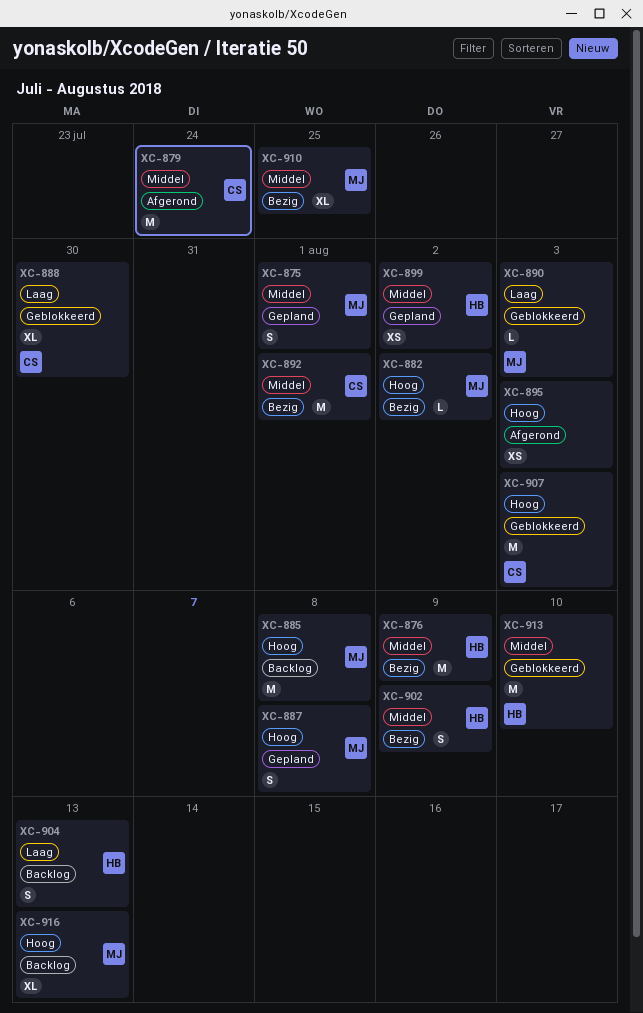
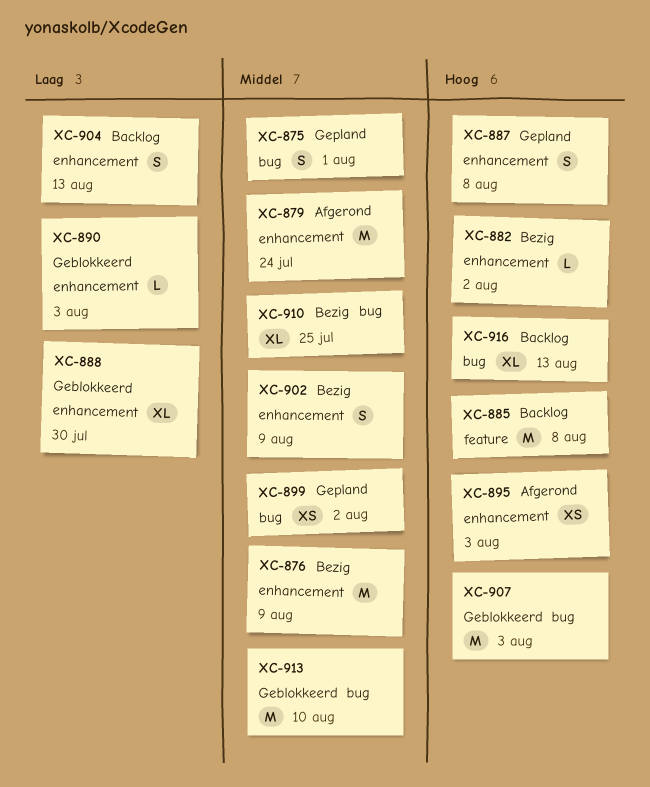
XC-892: present -> none

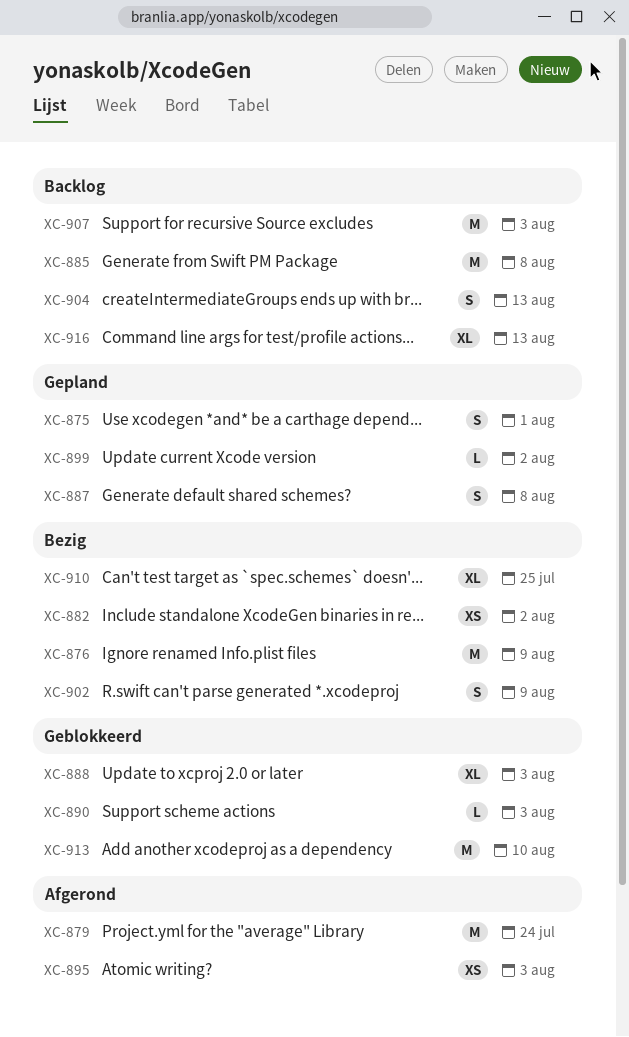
XC-882, estimate: L -> XS
XC-888, due: Jul 30 -> Aug 3
XC-899, estimate: XS -> L
XC-907, status: Geblokkeerd -> Backlog

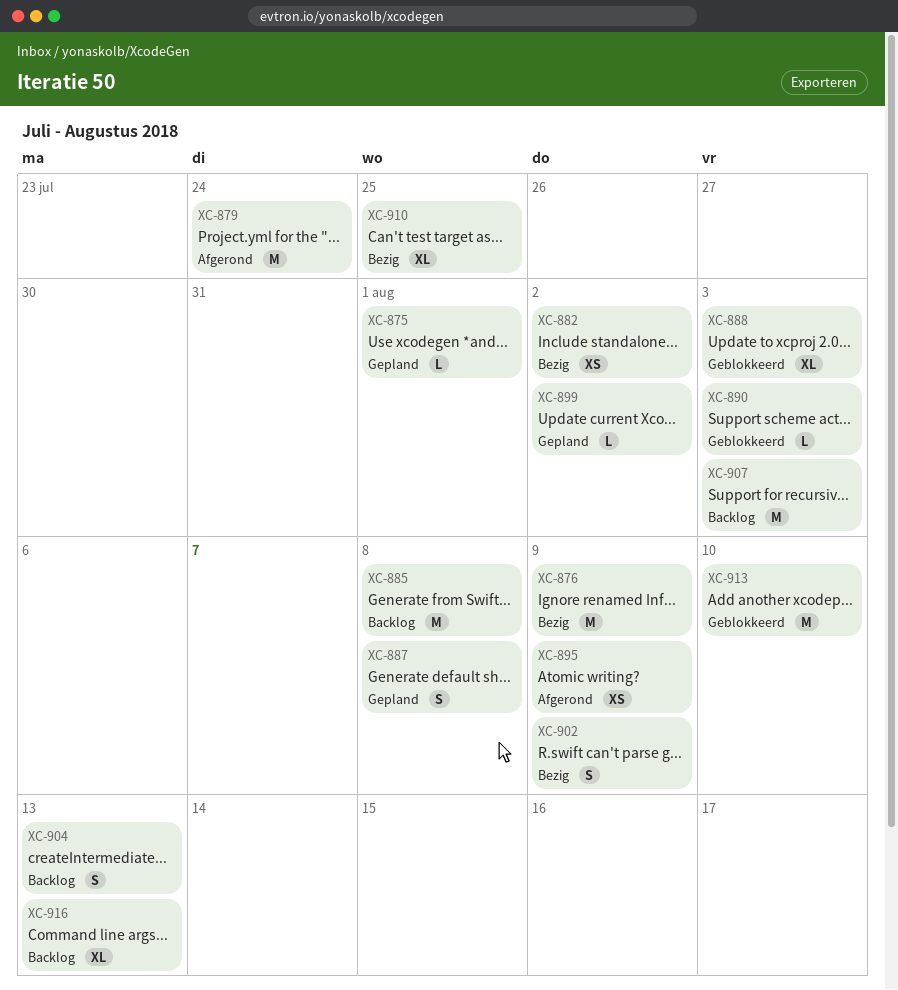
XC-875, estimate: S -> L
XC-895, due: Aug 3 -> Aug 9

